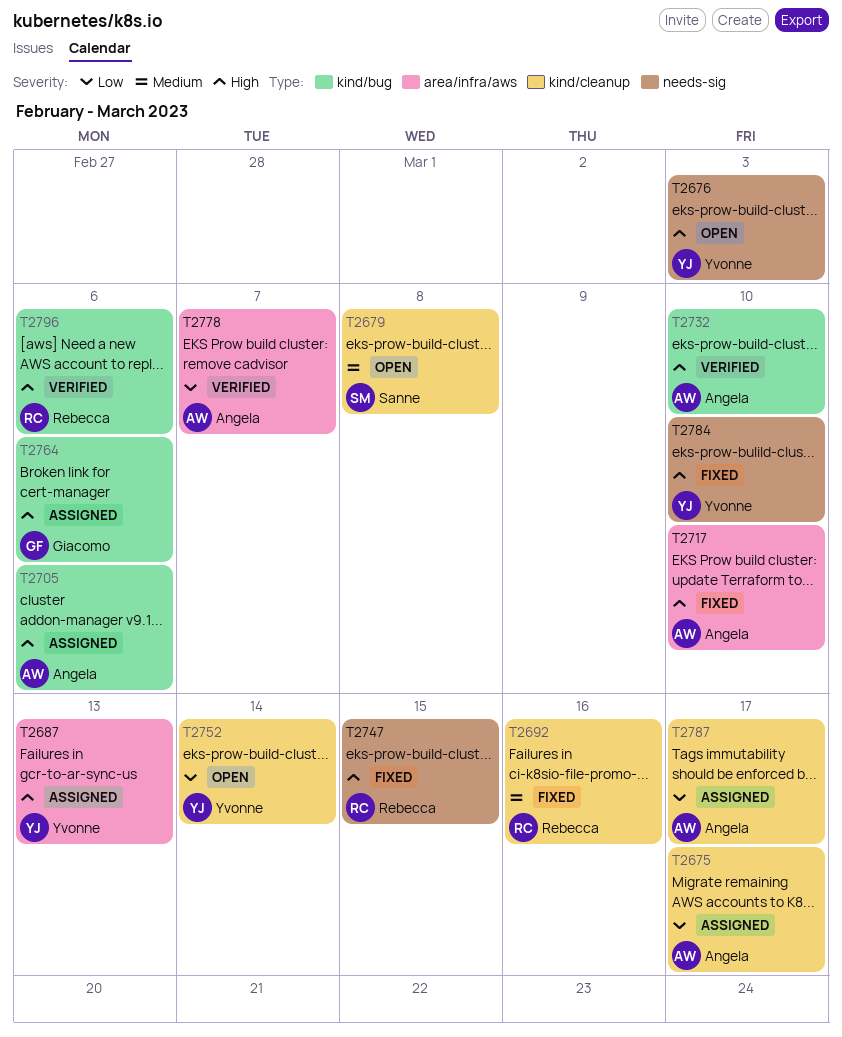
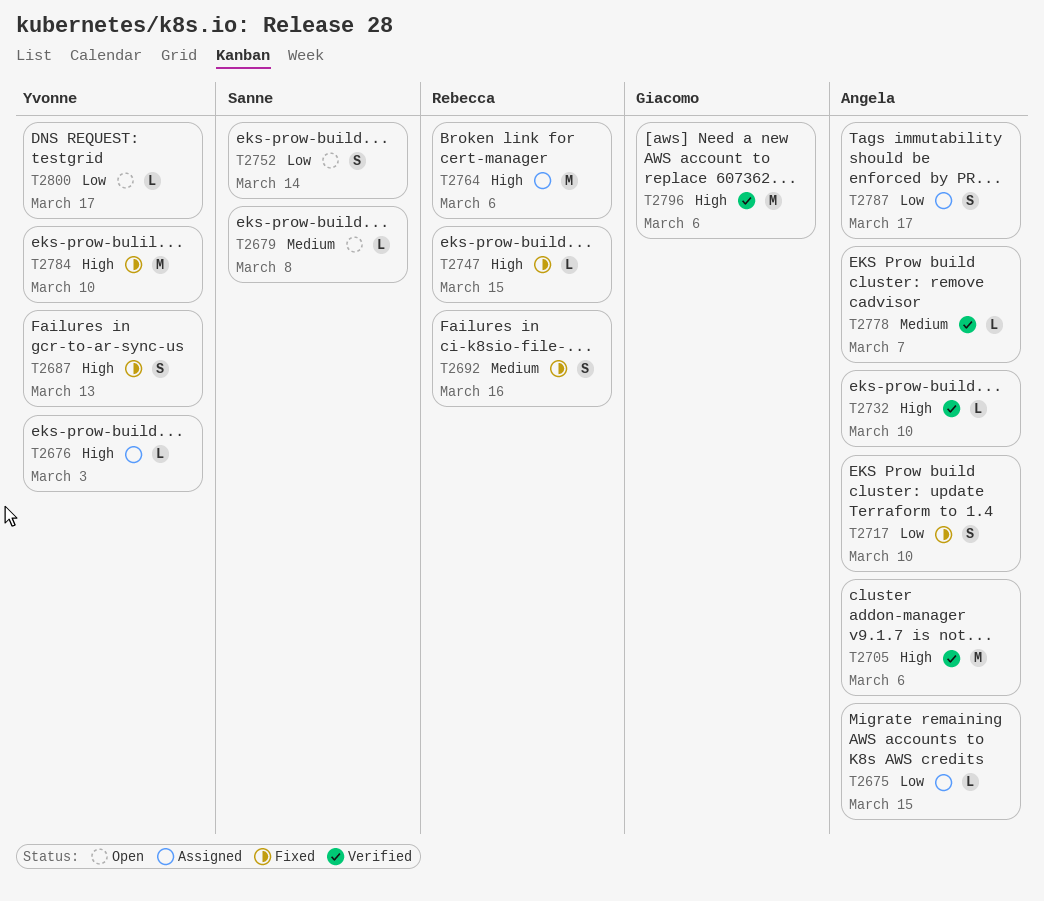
T2675, due: Mar 17 -> Mar 15
T2676, status: Open -> Assigned
T2687, status: Assigned -> Fixed
T2705, status: Assigned -> Verified
T2717, priority: High -> Low
T2752, owner: Yvonne -> Sanne
T2764, owner: Giacomo -> Rebecca
T2778, priority: Low -> Medium
T2796, owner: Rebecca -> Giacomo
T2800: none -> present

